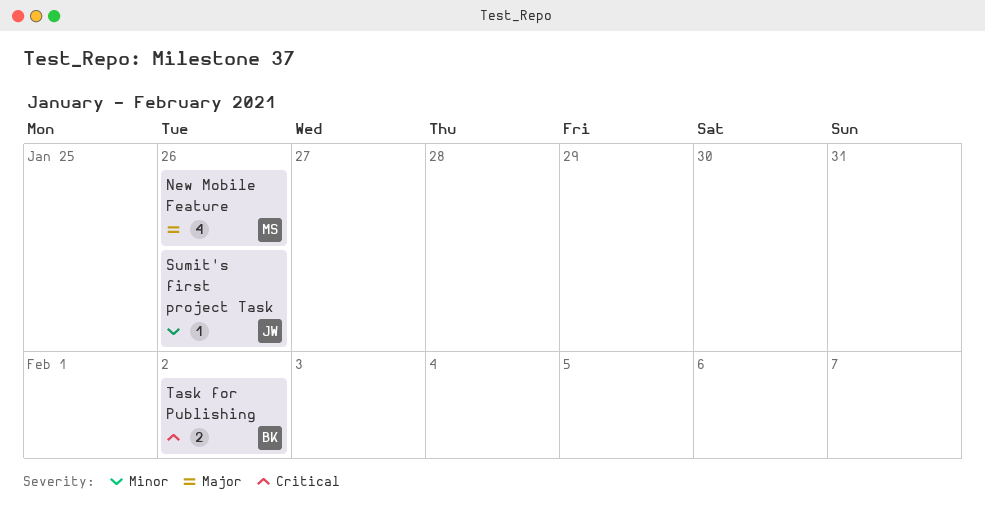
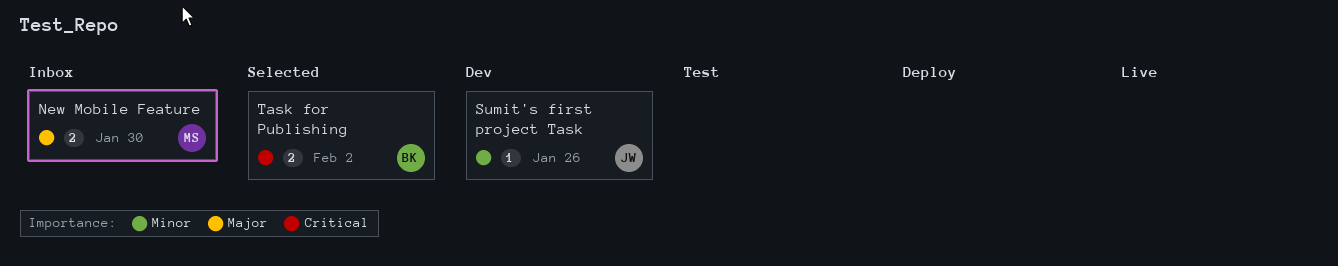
New Mobile Feature, estimate: 4 -> 2
New Mobile Feature, due: Jan 26 -> Jan 30

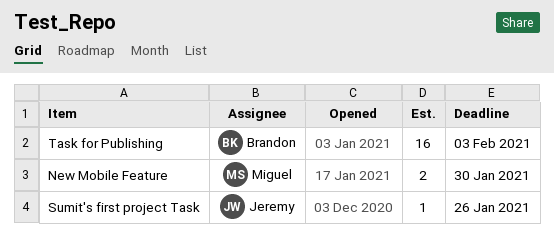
Task for Publishing, estimate: 2 -> 16
Task for Publishing, due: Feb 2 -> Feb 3

